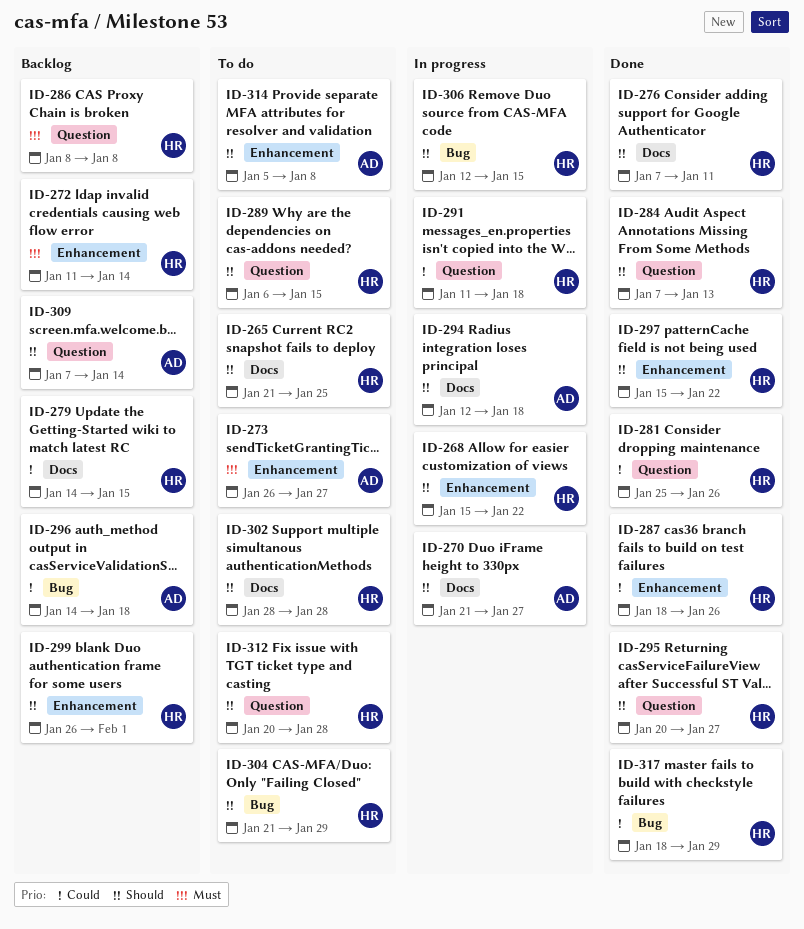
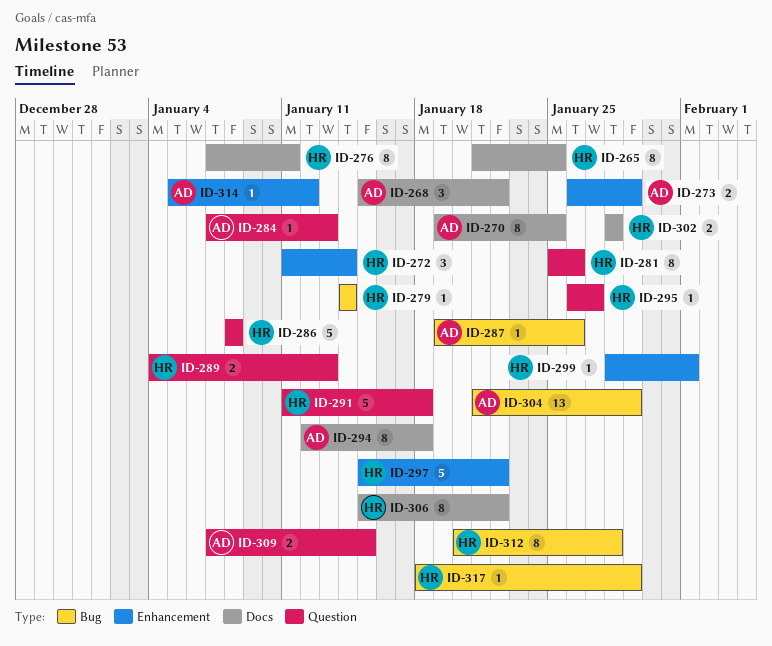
ID-268, owner: HR -> AD
ID-268, label: Enhancement -> Docs
ID-270, start: Jan 21 -> Jan 19
ID-270, due: Jan 27 -> Jan 25
ID-273, due: Jan 27 -> Jan 29
ID-279, label: Docs -> Bug
ID-279, due: Jan 15 -> Jan 14
ID-284, owner: HR -> AD
ID-287, owner: HR -> AD
ID-287, label: Enhancement -> Bug
ID-287, start: Jan 18 -> Jan 19
ID-289, start: Jan 6 -> Jan 4
ID-289, due: Jan 15 -> Jan 13
ID-295, start: Jan 20 -> Jan 26
ID-296: present -> none
ID-299, start: Jan 26 -> Jan 28
ID-304, owner: HR -> AD
ID-306, label: Bug -> Docs
ID-306, start: Jan 12 -> Jan 15
ID-306, due: Jan 15 -> Jan 22
ID-309, due: Jan 14 -> Jan 15
ID-312, label: Question -> Bug
ID-314, due: Jan 8 -> Jan 12

